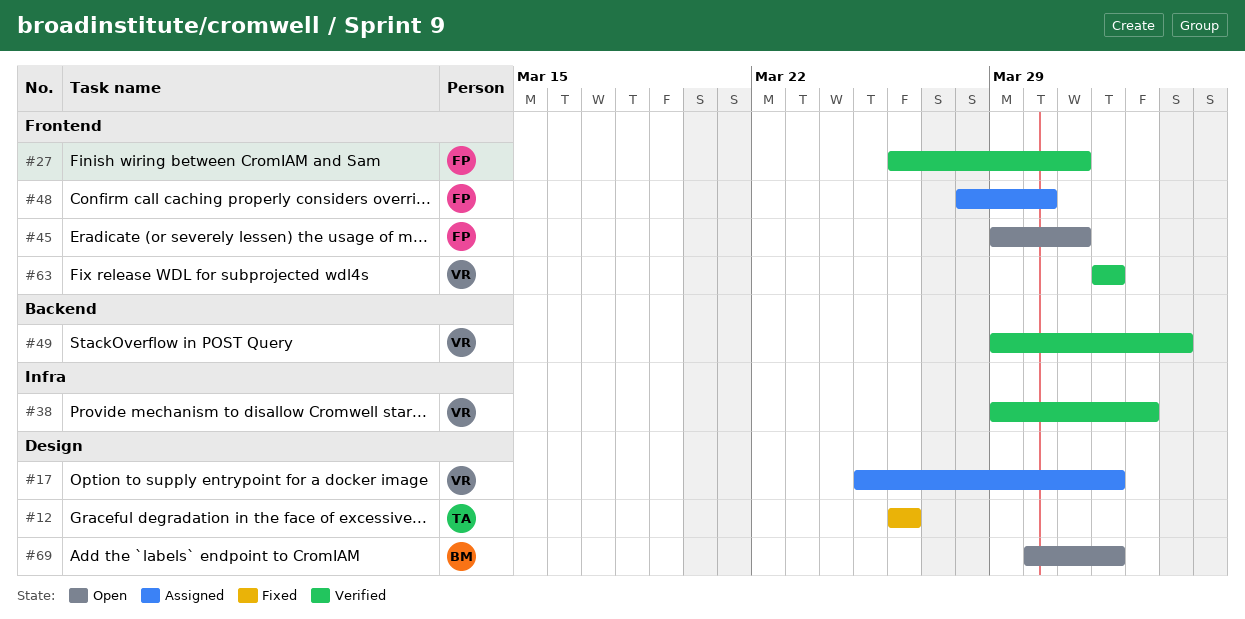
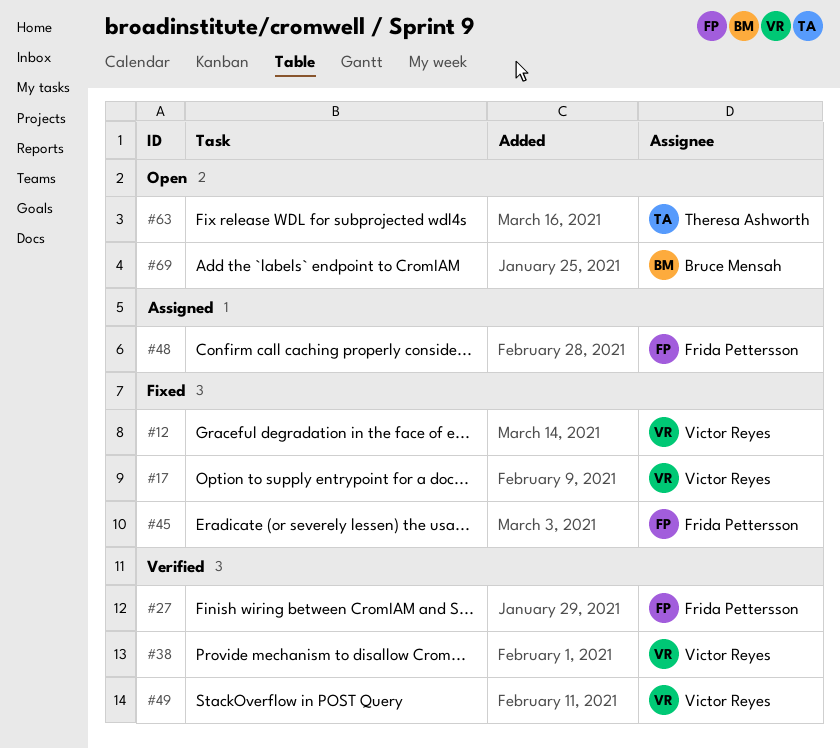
#12, owner: Theresa Ashworth -> Victor Reyes
#17, status: Assigned -> Fixed
#45, status: Open -> Fixed
#63, status: Verified -> Open
#63, owner: Victor Reyes -> Theresa Ashworth

